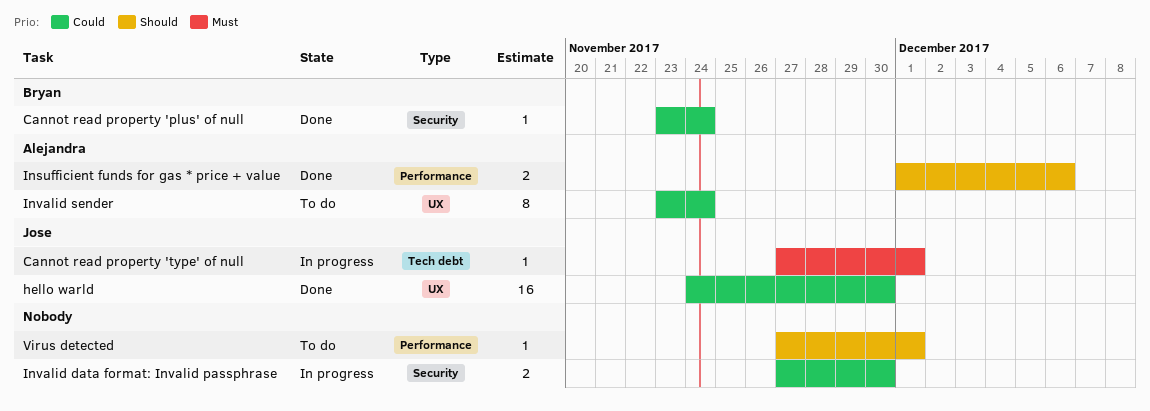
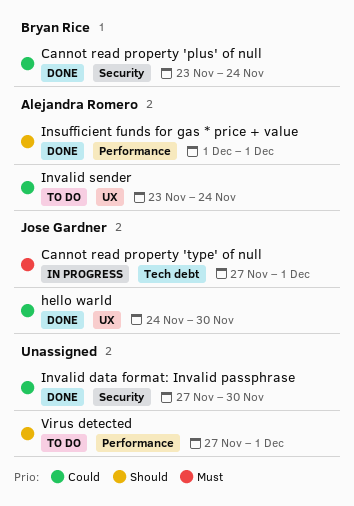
Insufficient funds for gas * price + value, due: Dec 6 -> Dec 1
Invalid data format: Invalid passphrase, status: In progress -> Done

